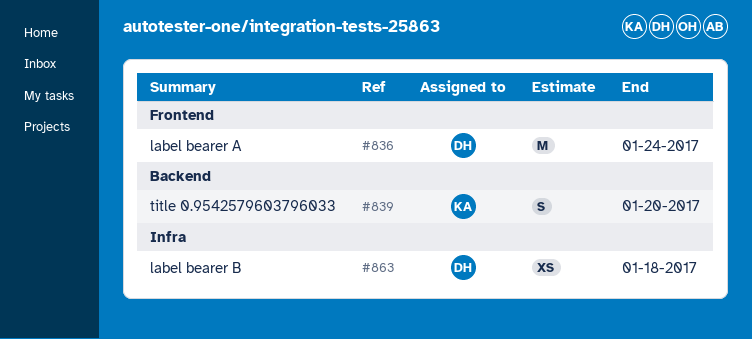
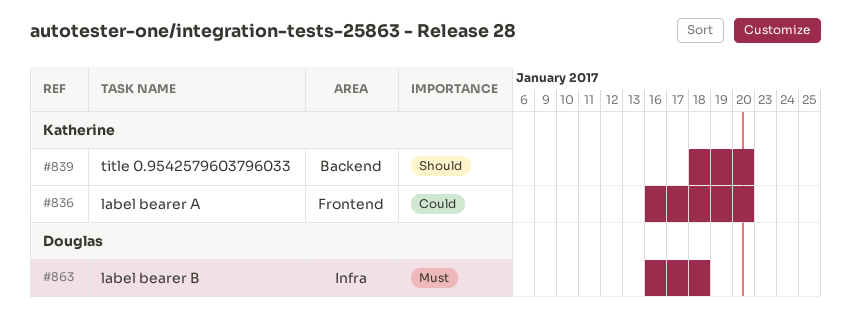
#836, owner: Douglas -> Katherine
#836, due: Jan 24 -> Jan 20

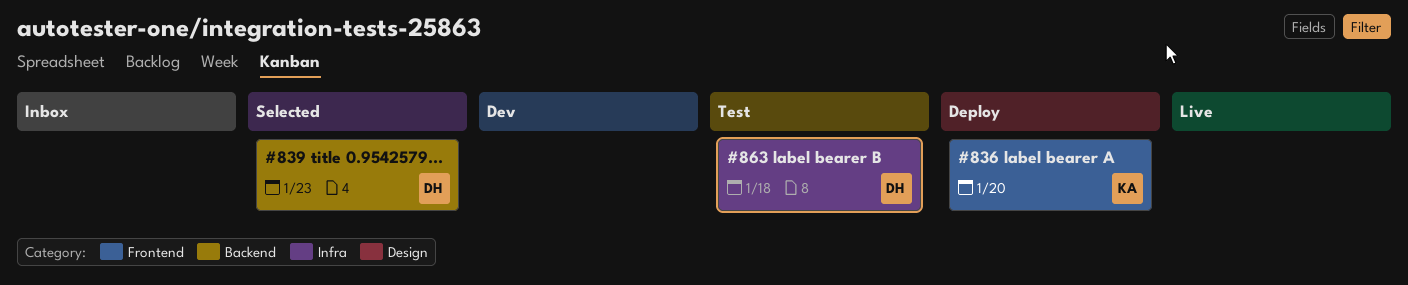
#839, owner: Katherine -> Douglas
#839, due: Jan 20 -> Jan 23

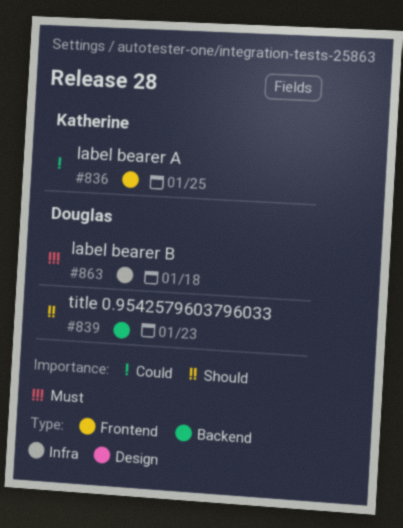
#836, due: Jan 20 -> Jan 25

